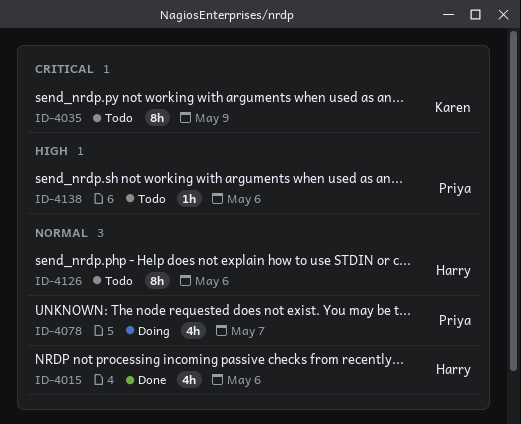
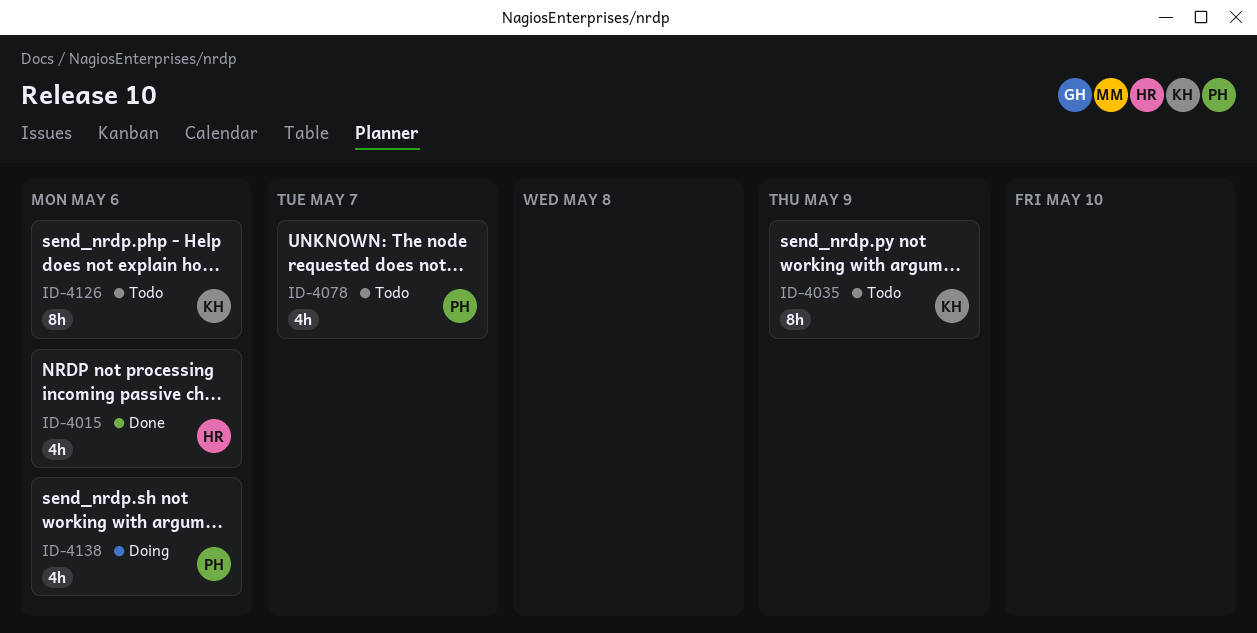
ID-4078, status: Doing -> Todo
ID-4126, owner: Harry -> Karen
ID-4138, status: Todo -> Doing
ID-4138, estimate: 1h -> 4h

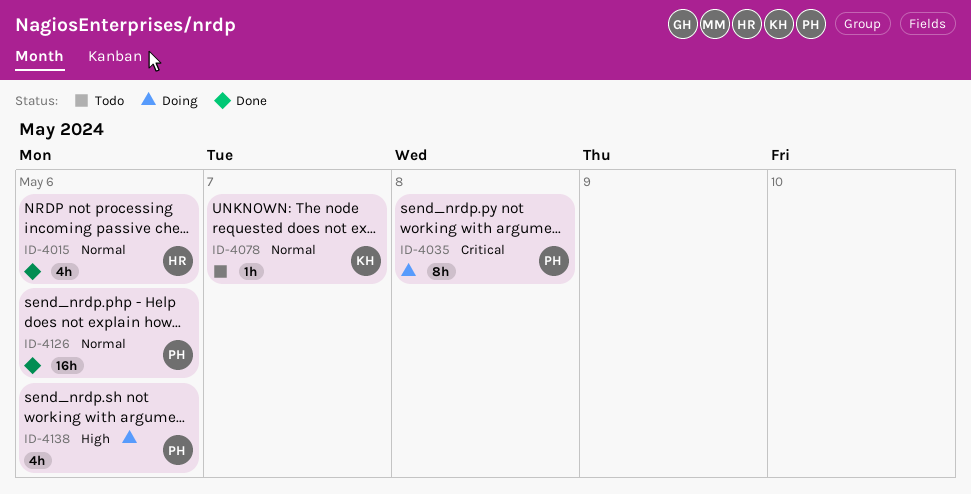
ID-4035, status: Todo -> Doing
ID-4035, owner: KH -> PH
ID-4035, due: May 9 -> May 8
ID-4078, owner: PH -> KH
ID-4078, estimate: 4h -> 1h
ID-4126, status: Todo -> Done
ID-4126, owner: KH -> PH
ID-4126, estimate: 8h -> 16h

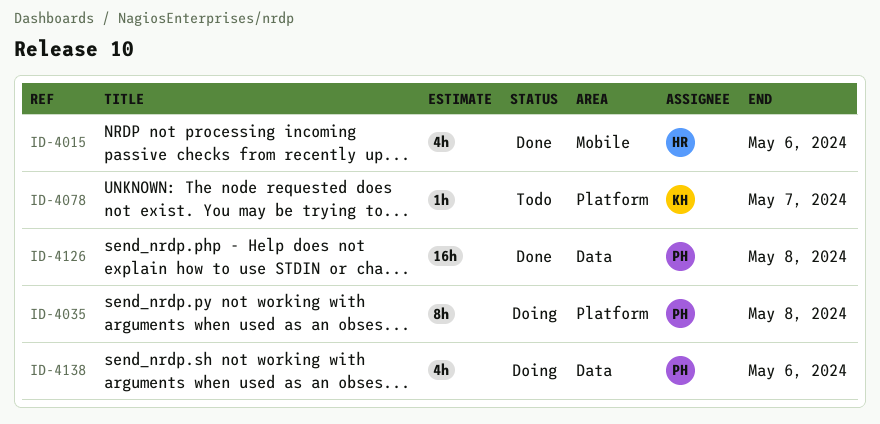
ID-4126, due: May 6 -> May 8

